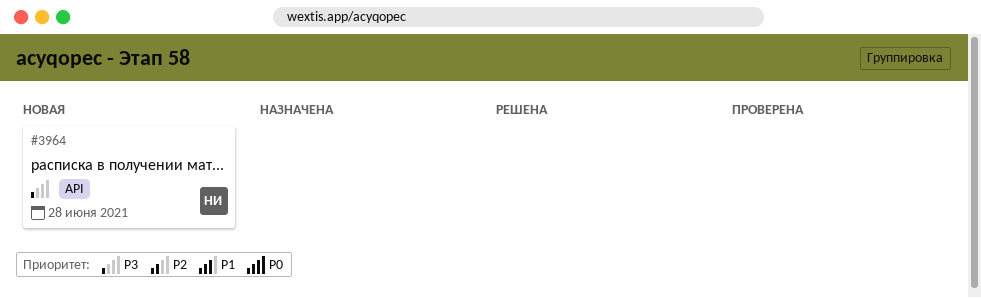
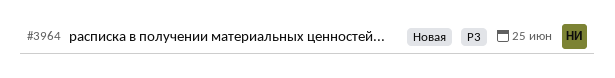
#3964, due: Jun 28 -> Jun 25

